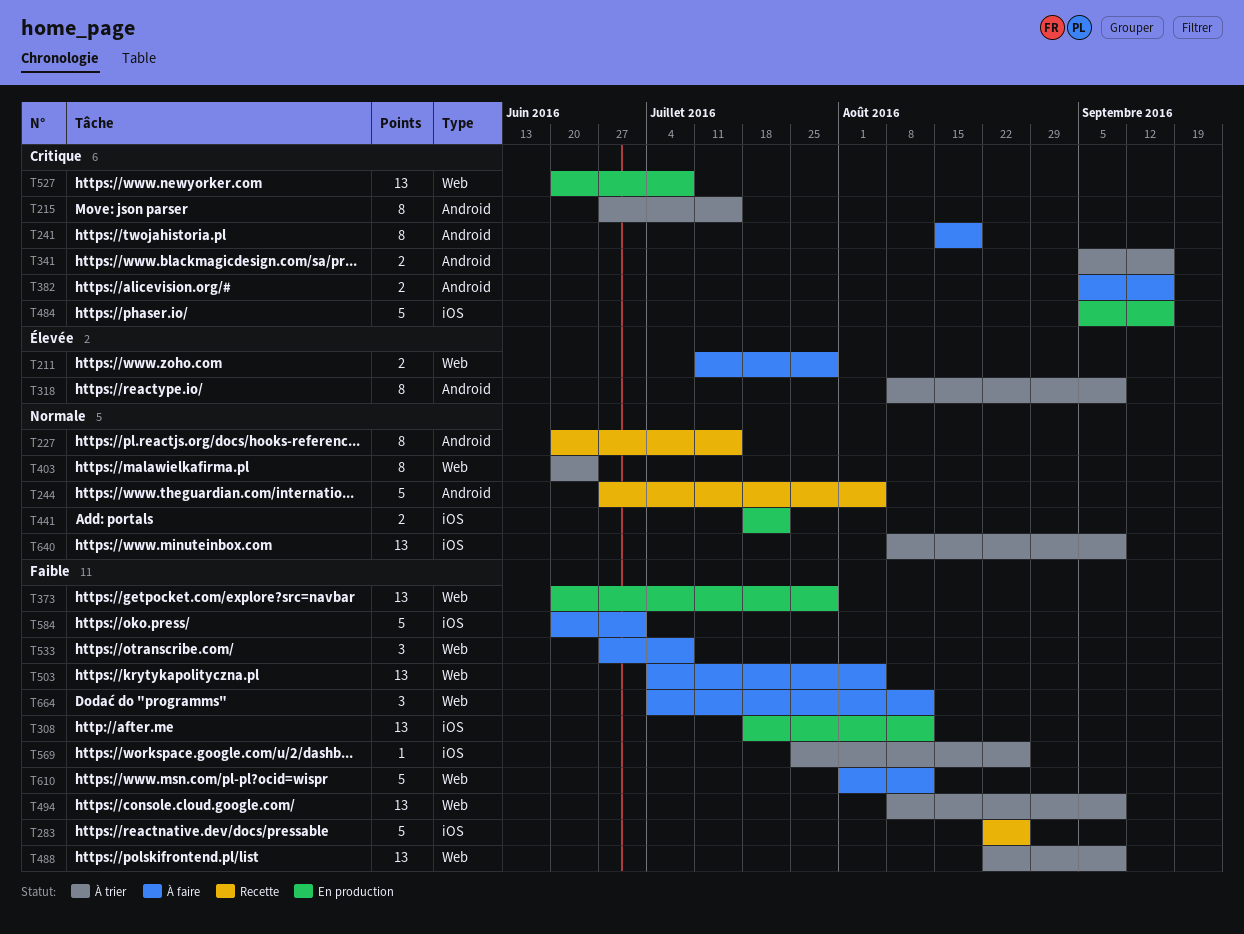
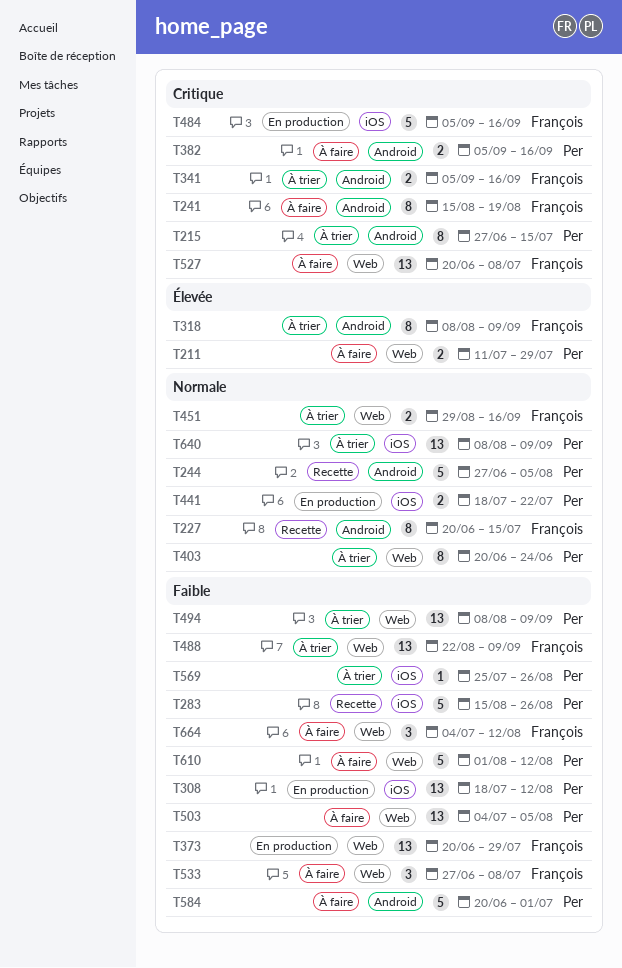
T283, start: Aug 22 -> Aug 15
T451: none -> present
T527, status: En production -> À faire
T584, label: iOS -> Android

